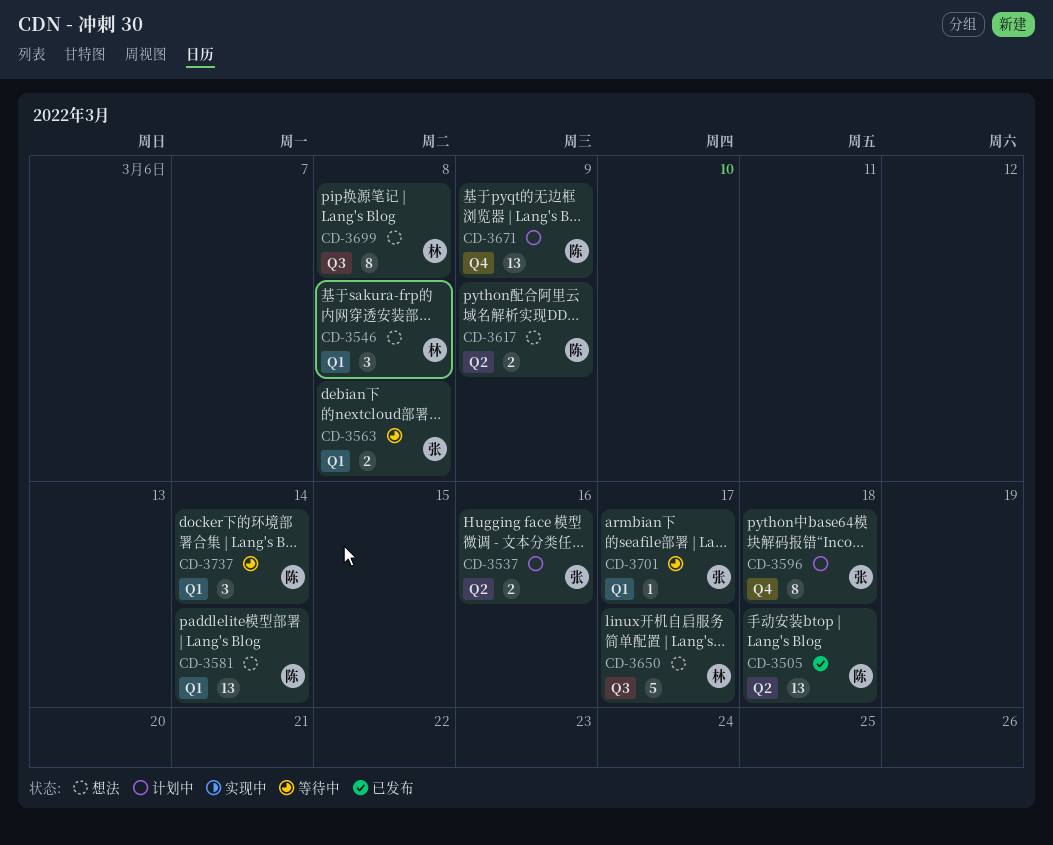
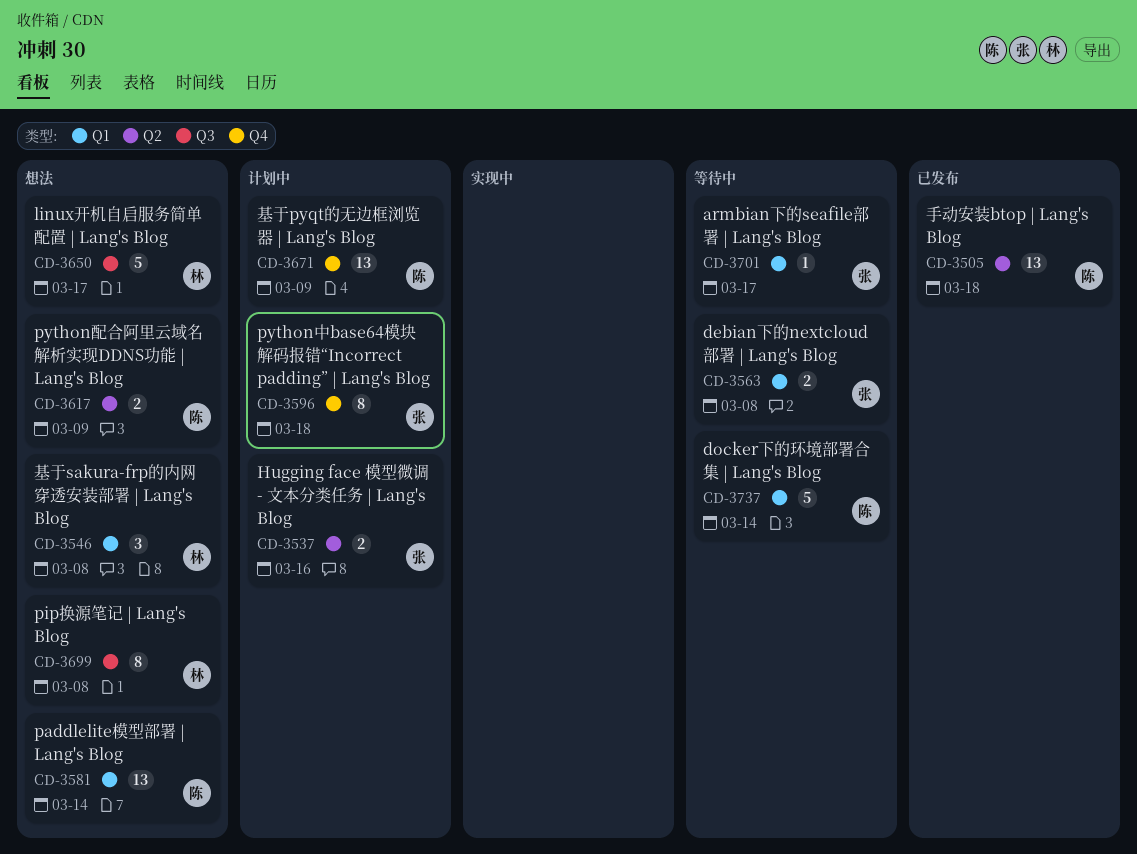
CD-3737, estimate: 3 -> 5

